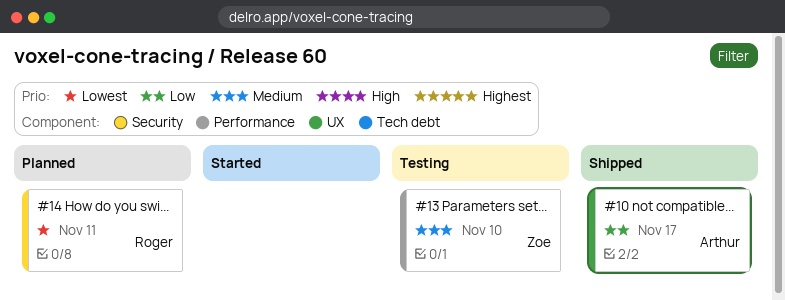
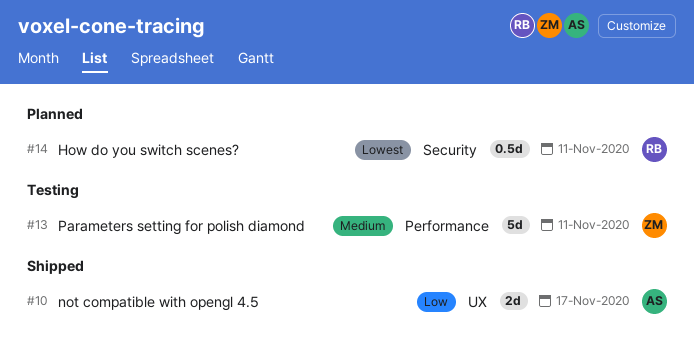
#13, due: Nov 10 -> Nov 11

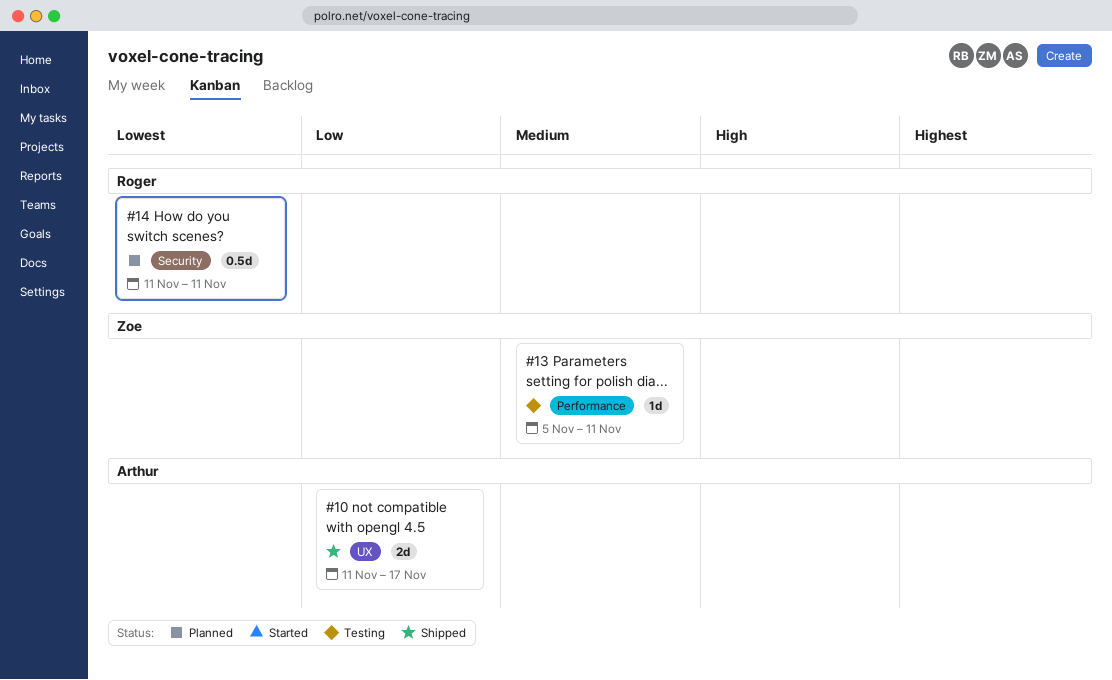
#13, estimate: 5d -> 1d

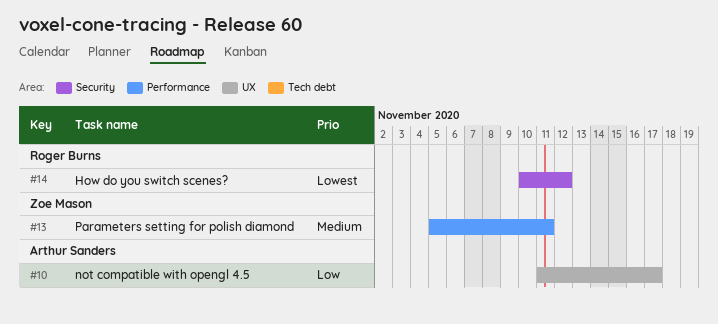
#14, start: Nov 11 -> Nov 10
#14, due: Nov 11 -> Nov 12

